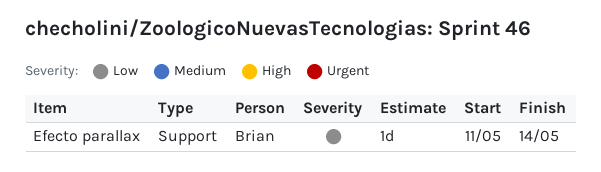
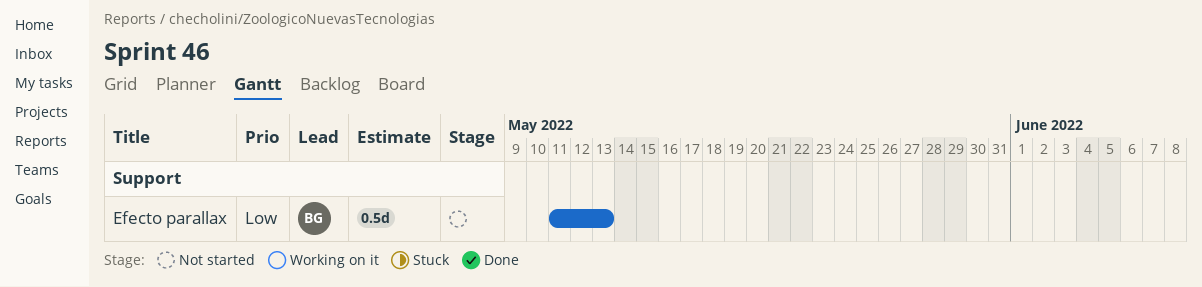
Efecto parallax, estimate: 1d -> 0.5d
Efecto parallax, due: May 14 -> May 13

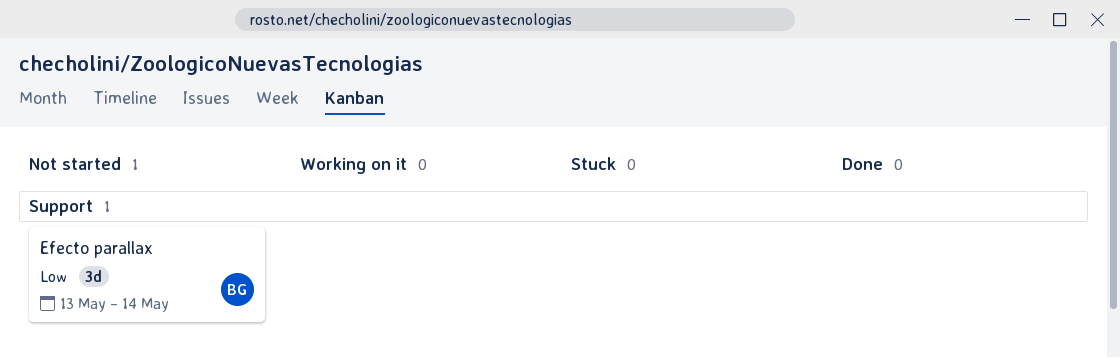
Efecto parallax, estimate: 0.5d -> 3d
Efecto parallax, start: May 11 -> May 13
Efecto parallax, due: May 13 -> May 14

